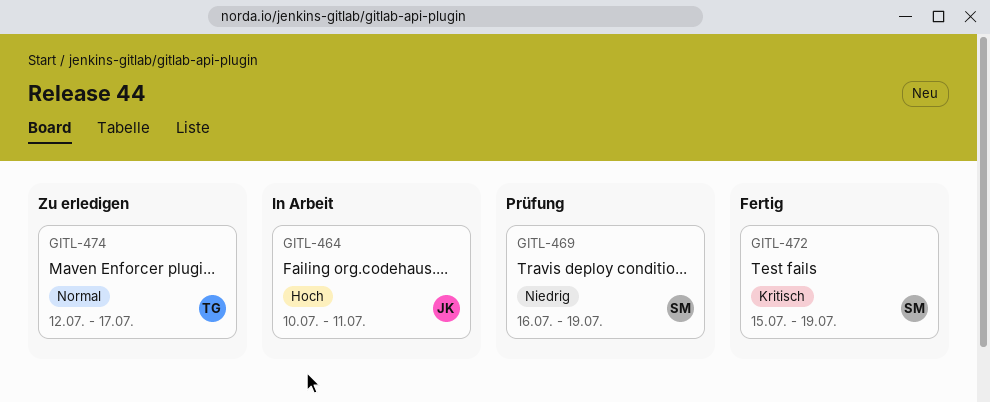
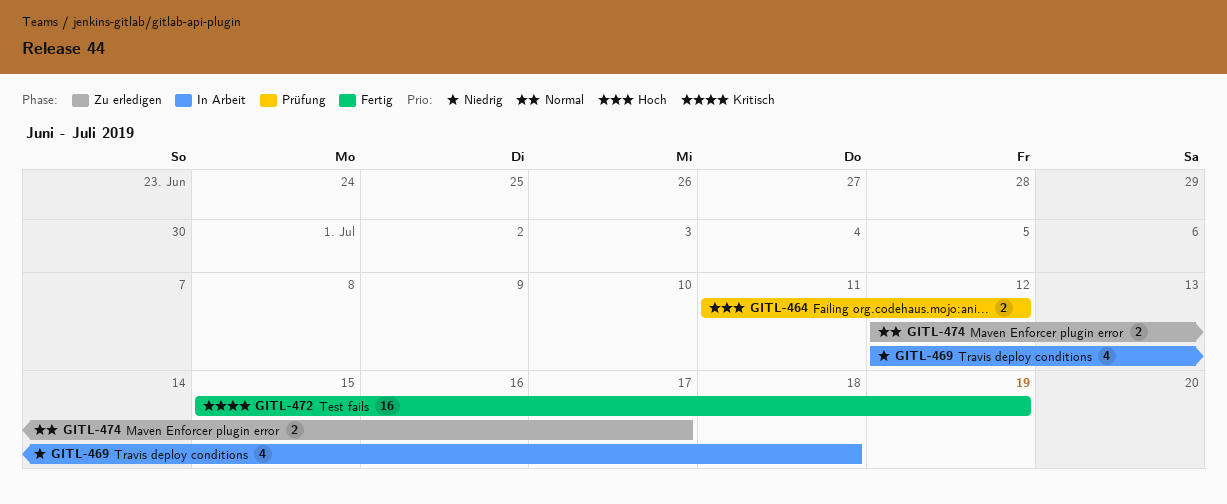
GITL-464, status: In Arbeit -> Prüfung
GITL-464, start: Jul 10 -> Jul 11
GITL-464, due: Jul 11 -> Jul 12
GITL-469, status: Prüfung -> In Arbeit
GITL-469, start: Jul 16 -> Jul 12
GITL-469, due: Jul 19 -> Jul 18

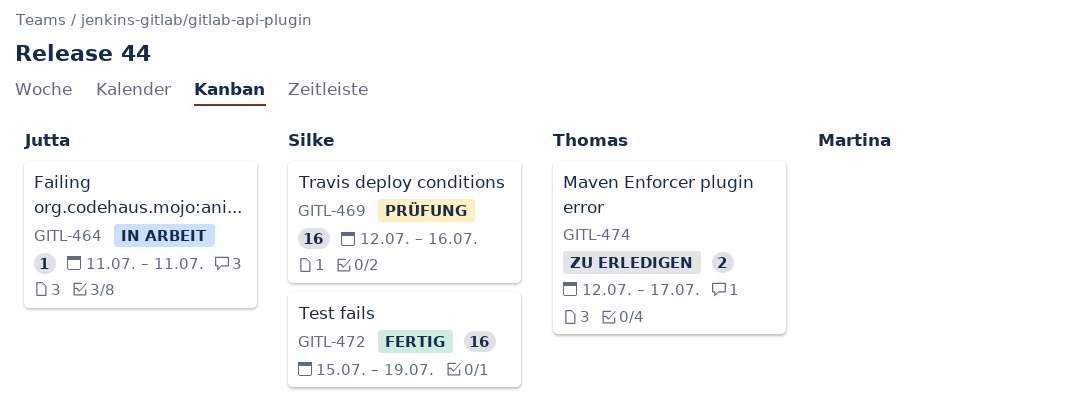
GITL-464, status: Prüfung -> In Arbeit
GITL-464, estimate: 2 -> 1
GITL-464, due: Jul 12 -> Jul 11
GITL-469, status: In Arbeit -> Prüfung
GITL-469, estimate: 4 -> 16
GITL-469, due: Jul 18 -> Jul 16

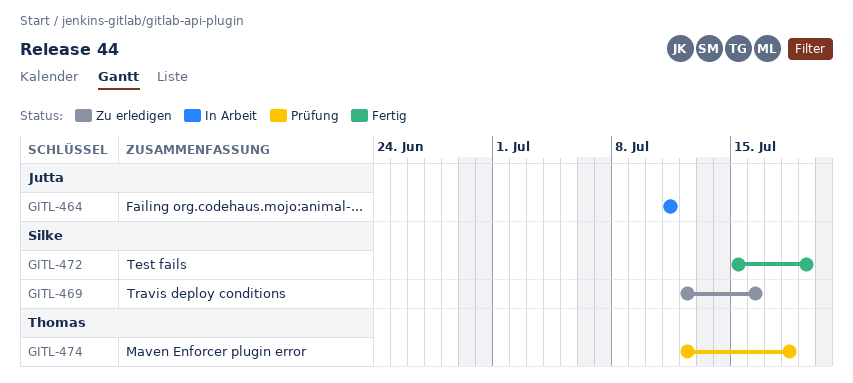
GITL-469, status: Prüfung -> Zu erledigen
GITL-474, status: Zu erledigen -> Prüfung
GITL-474, due: Jul 17 -> Jul 18

